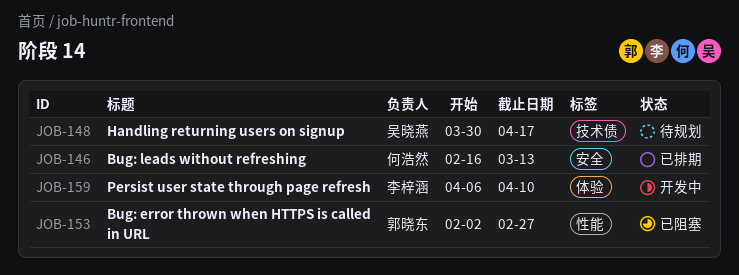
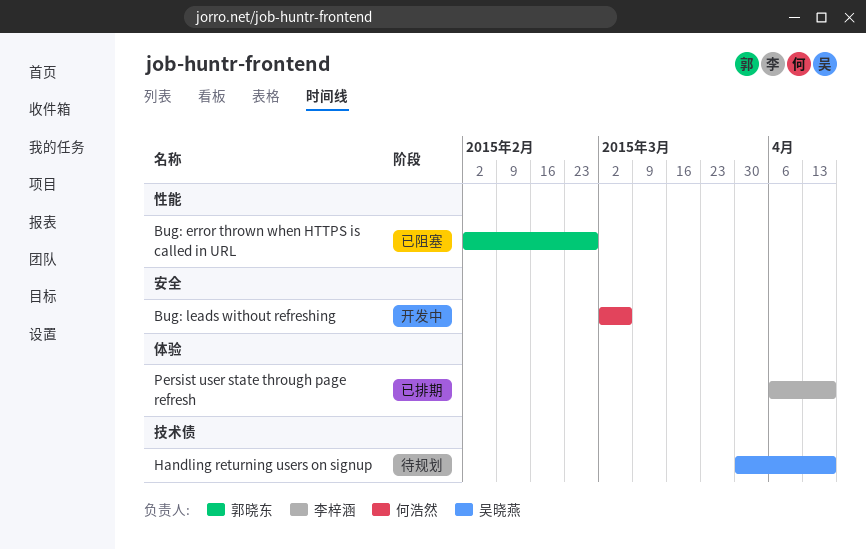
Bug: leads without refreshing, status: 已排期 -> 开发中
Bug: leads without refreshing, start: Feb 16 -> Mar 2
Bug: leads without refreshing, due: Mar 13 -> Mar 6
Persist user state through page refresh, status: 开发中 -> 已排期
Persist user state through page refresh, due: Apr 10 -> Apr 17

